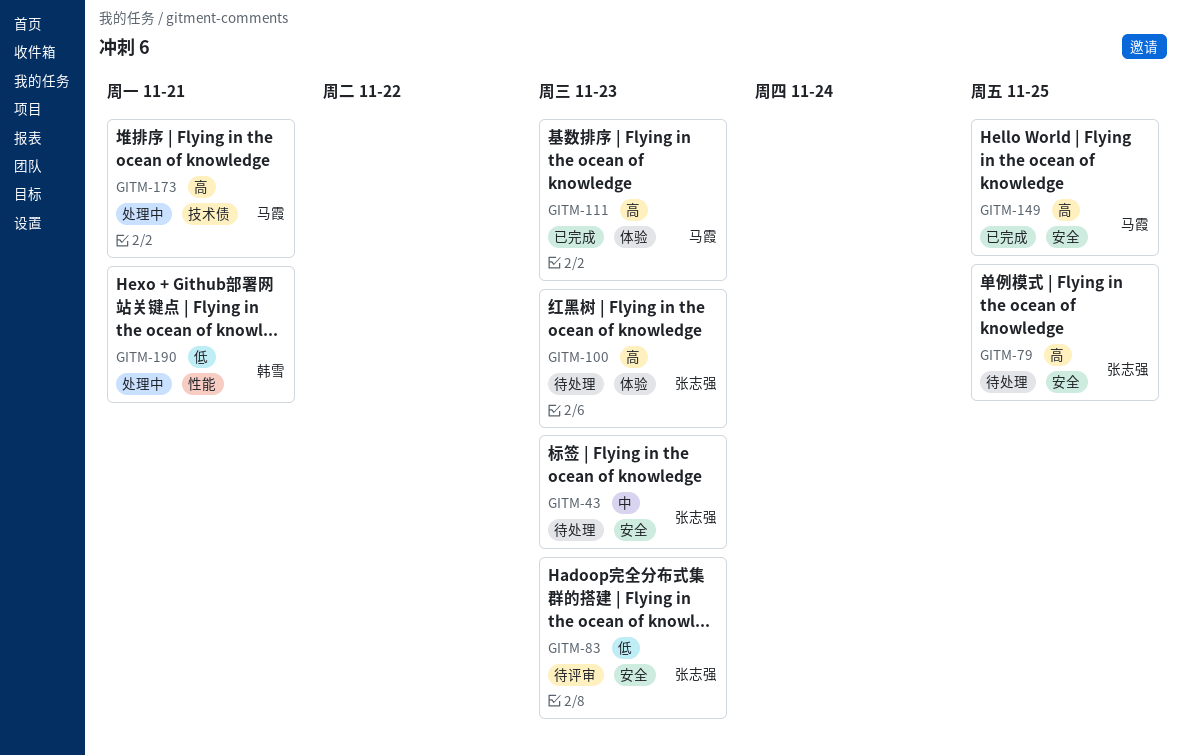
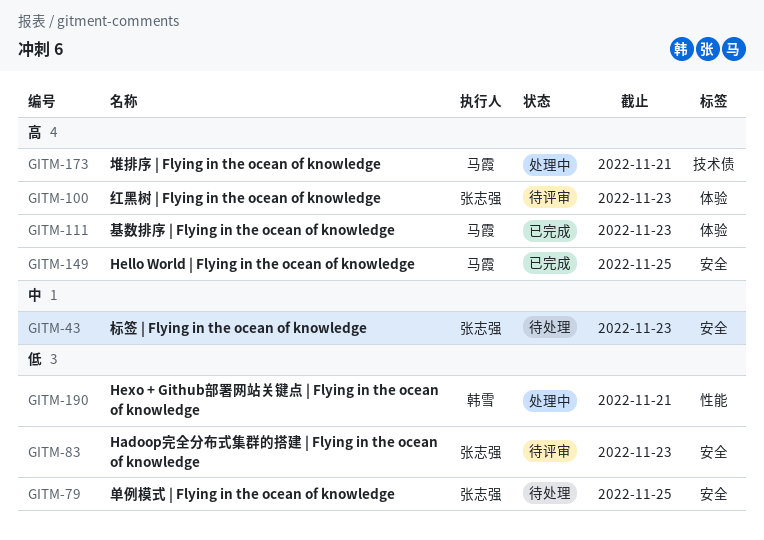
GITM-79, priority: 高 -> 低
GITM-100, status: 待处理 -> 待评审

